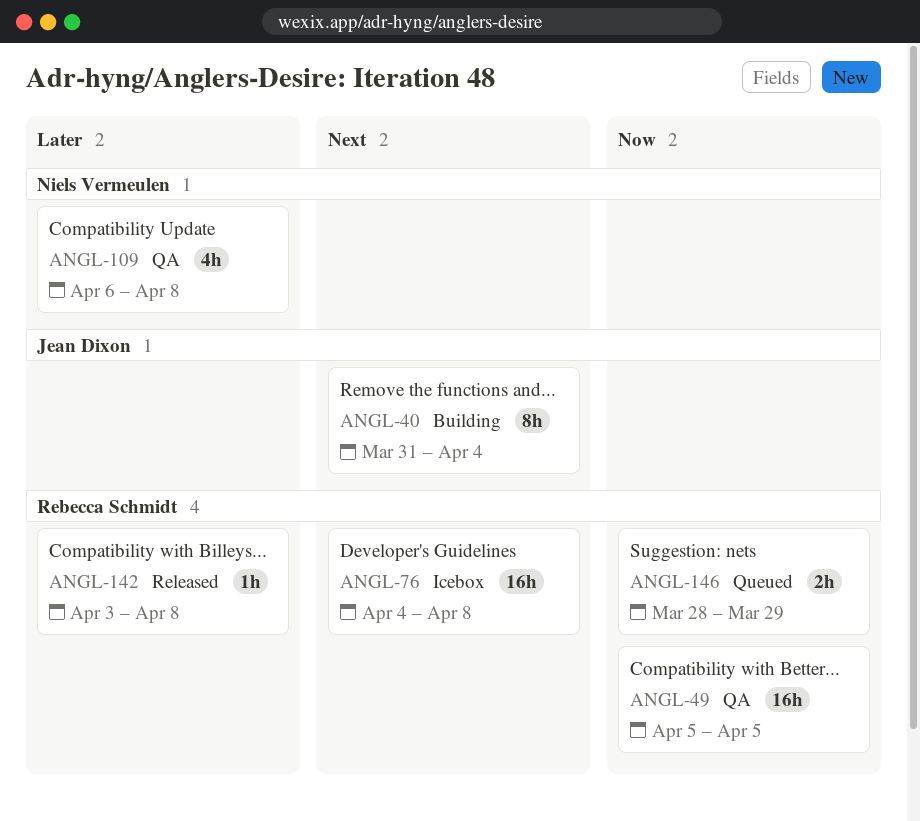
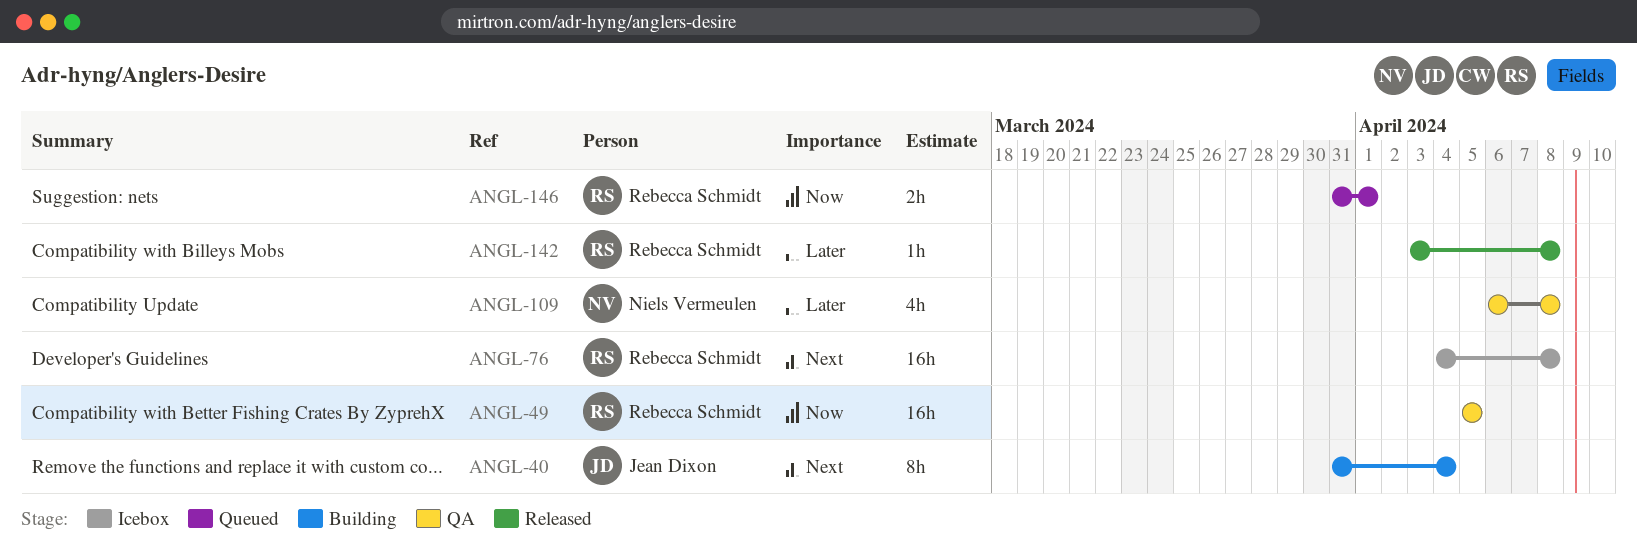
ANGL-146, start: Mar 28 -> Mar 31
ANGL-146, due: Mar 29 -> Apr 1

